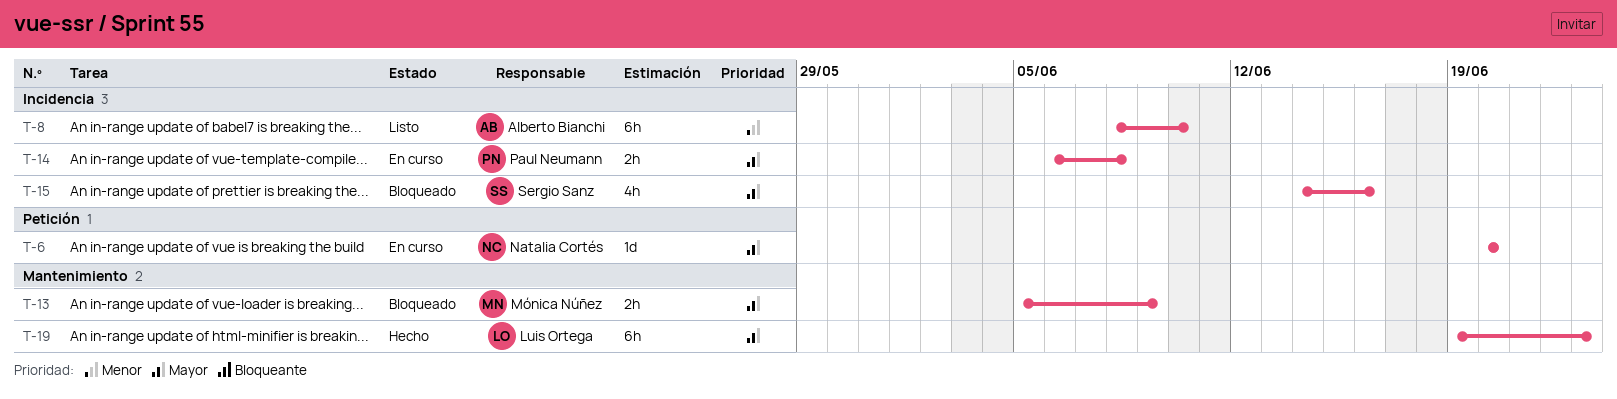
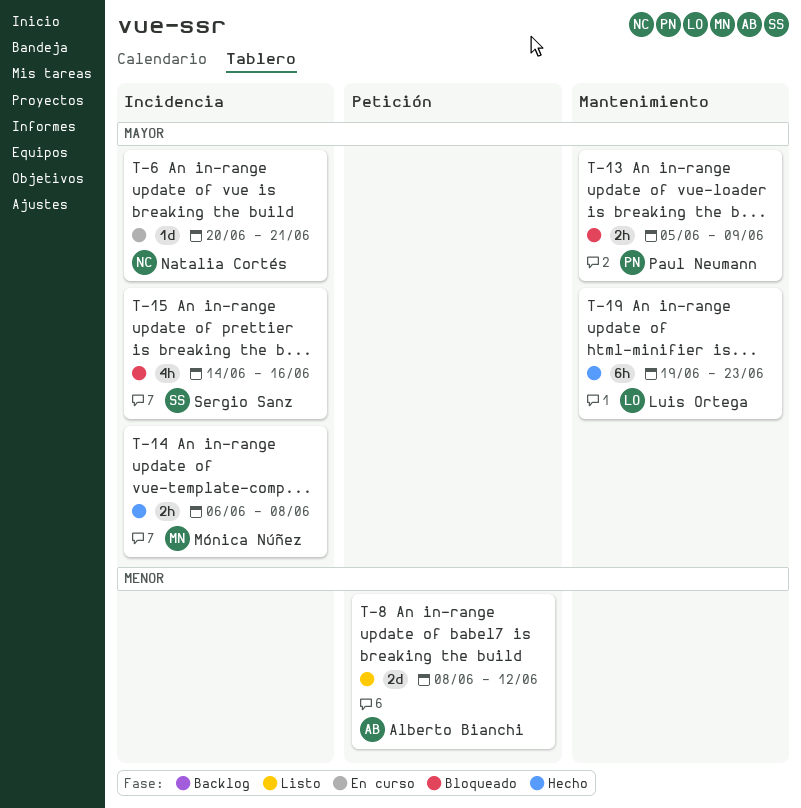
T-6, label: Petición -> Incidencia
T-6, due: Jun 20 -> Jun 21
T-8, label: Incidencia -> Petición
T-8, estimate: 6h -> 2d
T-8, due: Jun 10 -> Jun 12
T-13, owner: Mónica Núñez -> Paul Neumann
T-14, status: En curso -> Hecho
T-14, owner: Paul Neumann -> Mónica Núñez

